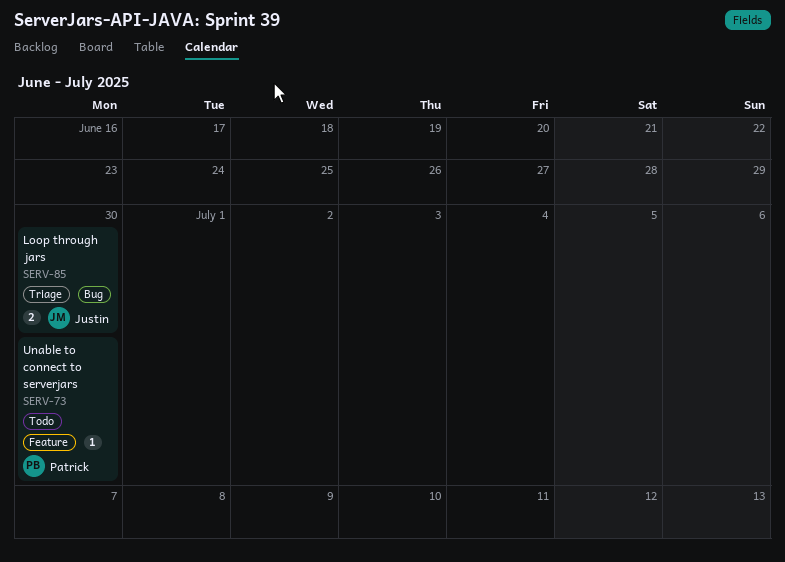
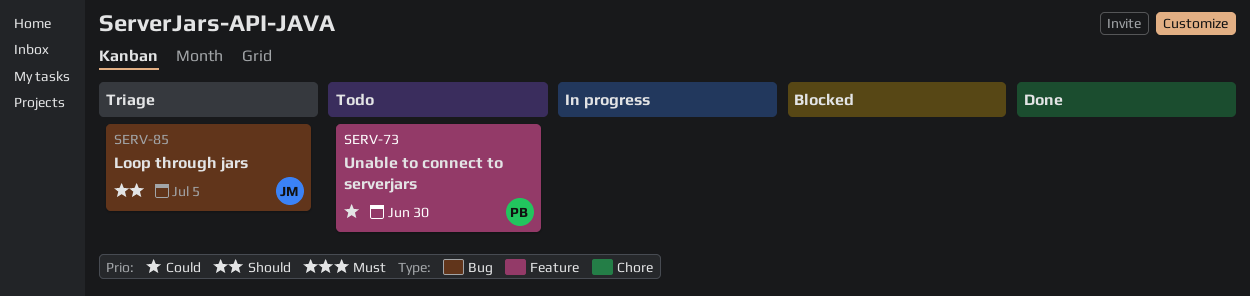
SERV-85, due: Jun 30 -> Jul 5

